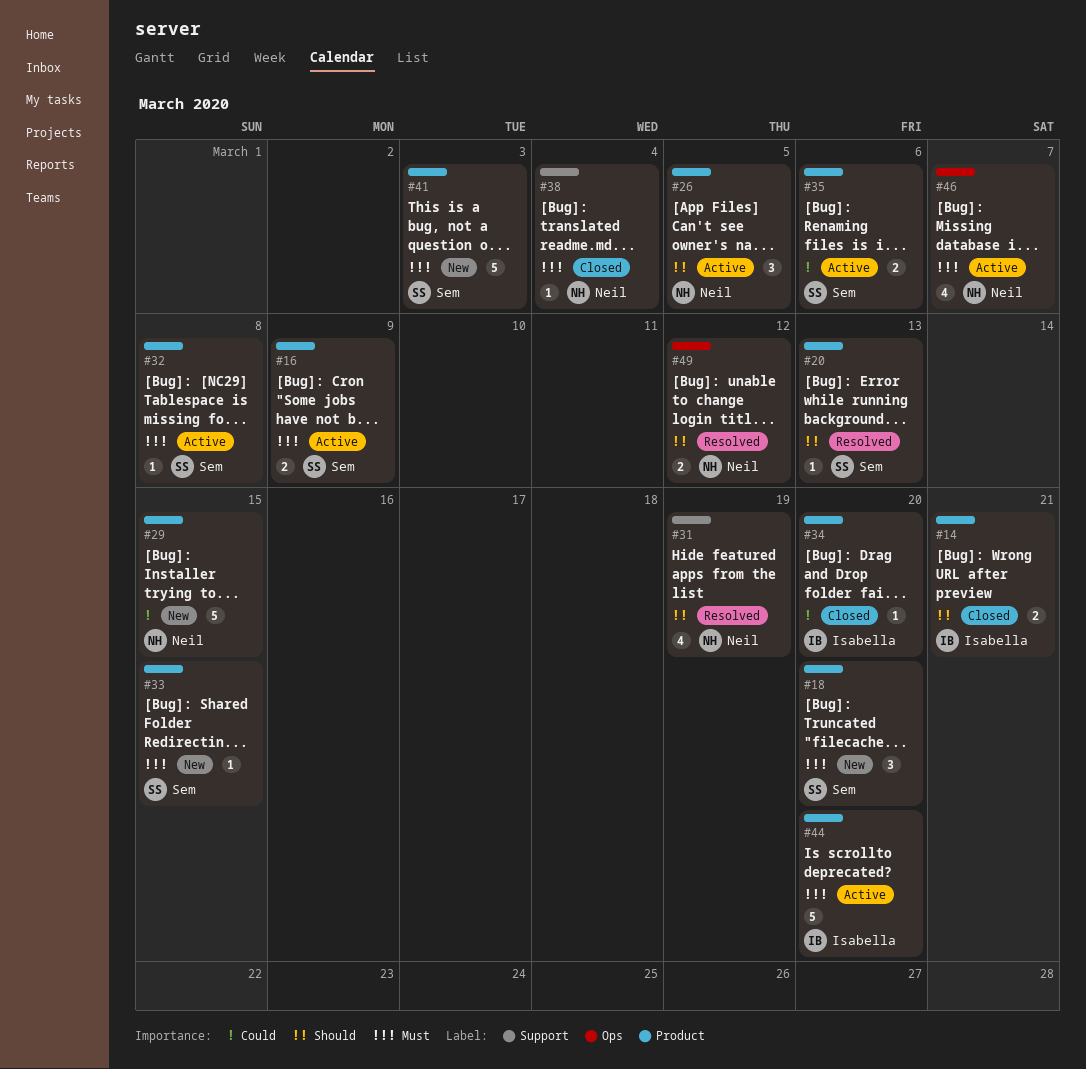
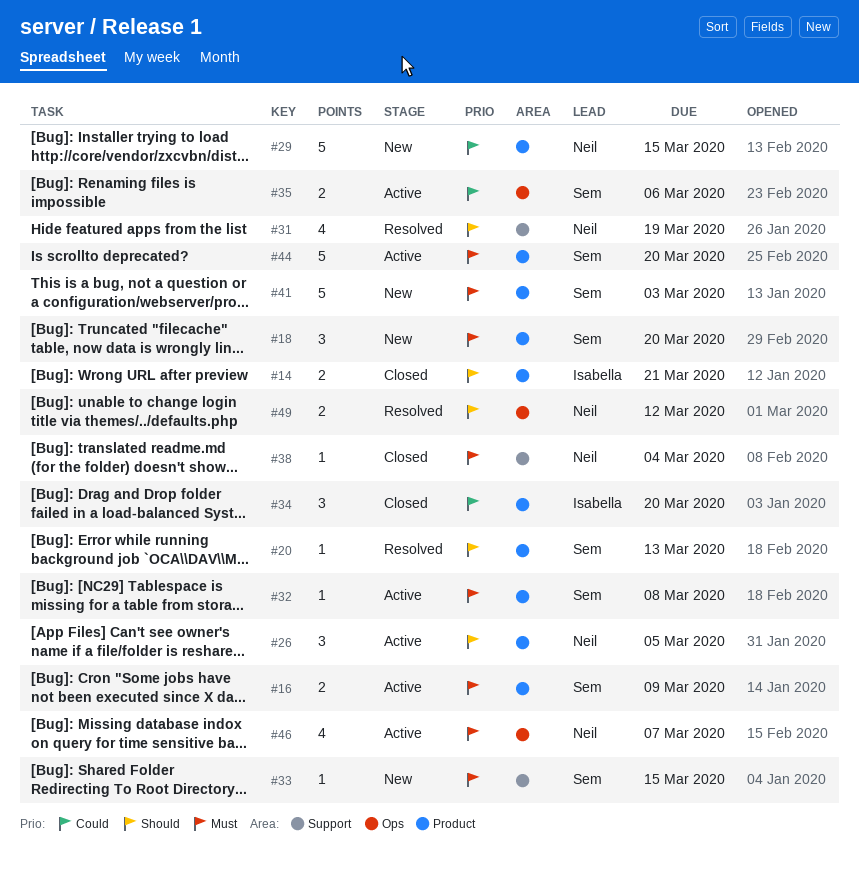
#33, label: Product -> Support
#34, estimate: 1 -> 3
#35, label: Product -> Ops
#44, owner: Isabella -> Sem

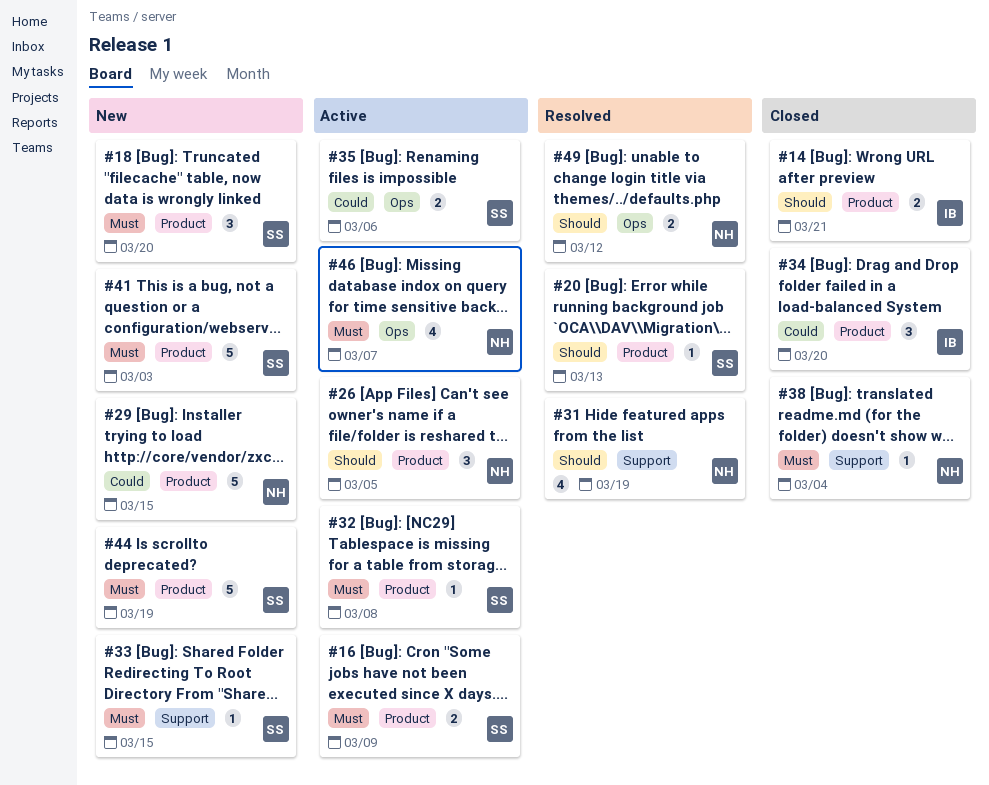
#44, status: Active -> New
#44, due: Mar 20 -> Mar 19

